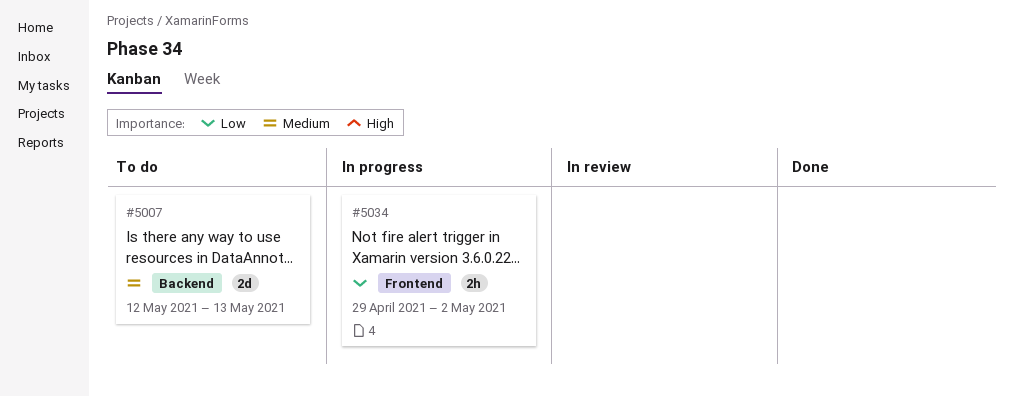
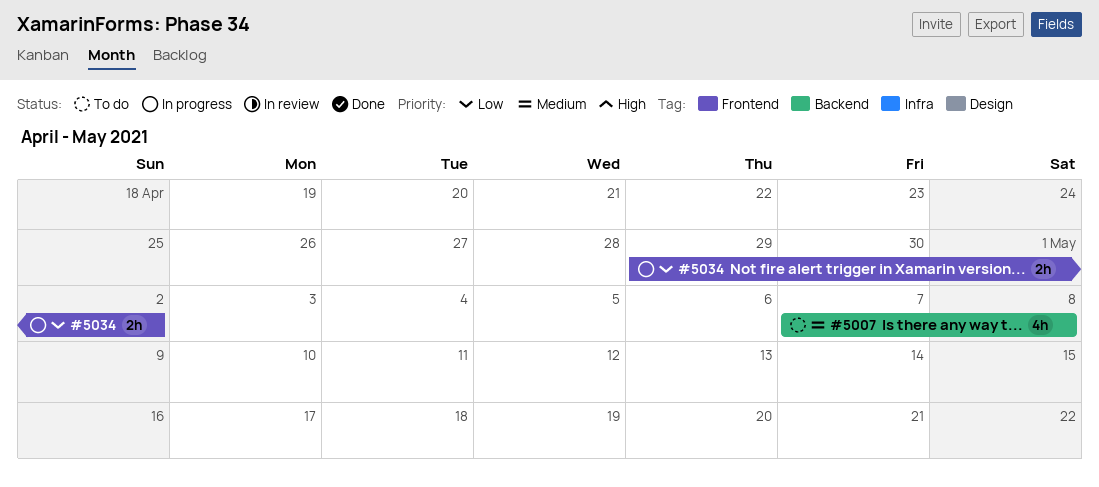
#5007, estimate: 2d -> 4h
#5007, start: May 12 -> May 7
#5007, due: May 13 -> May 8

